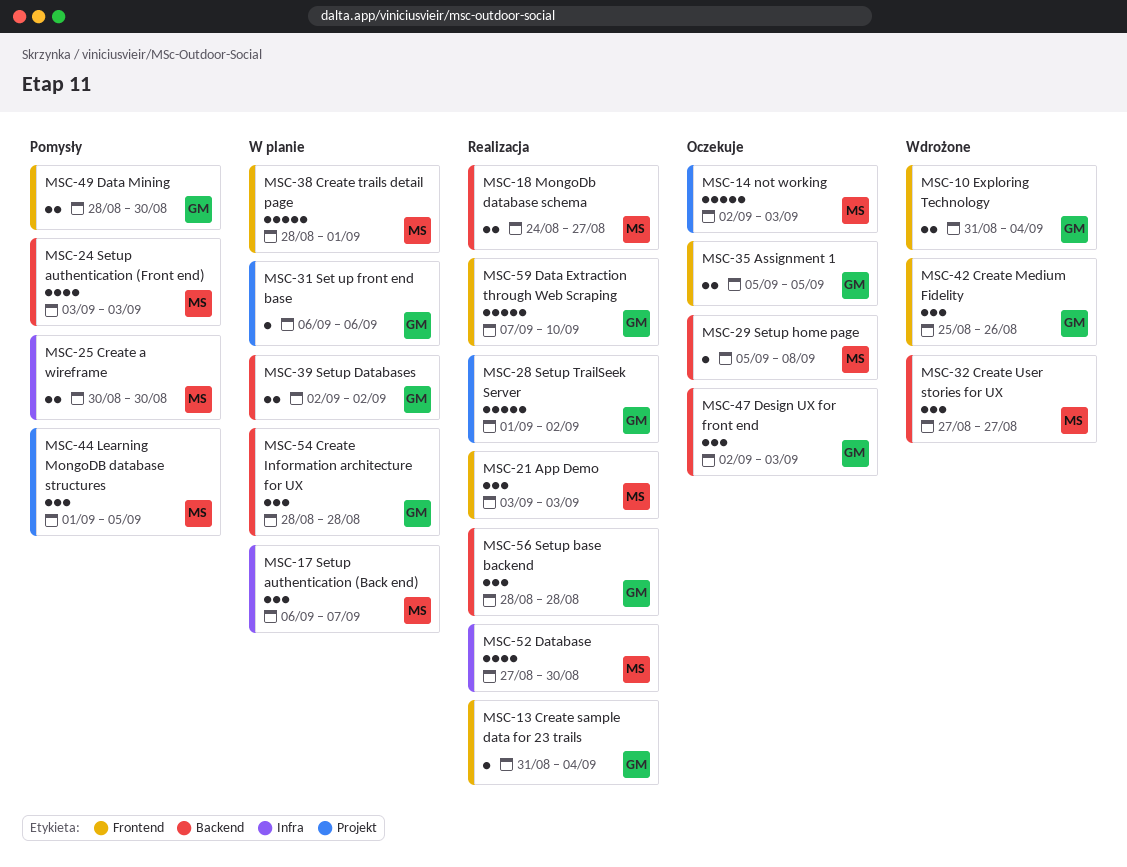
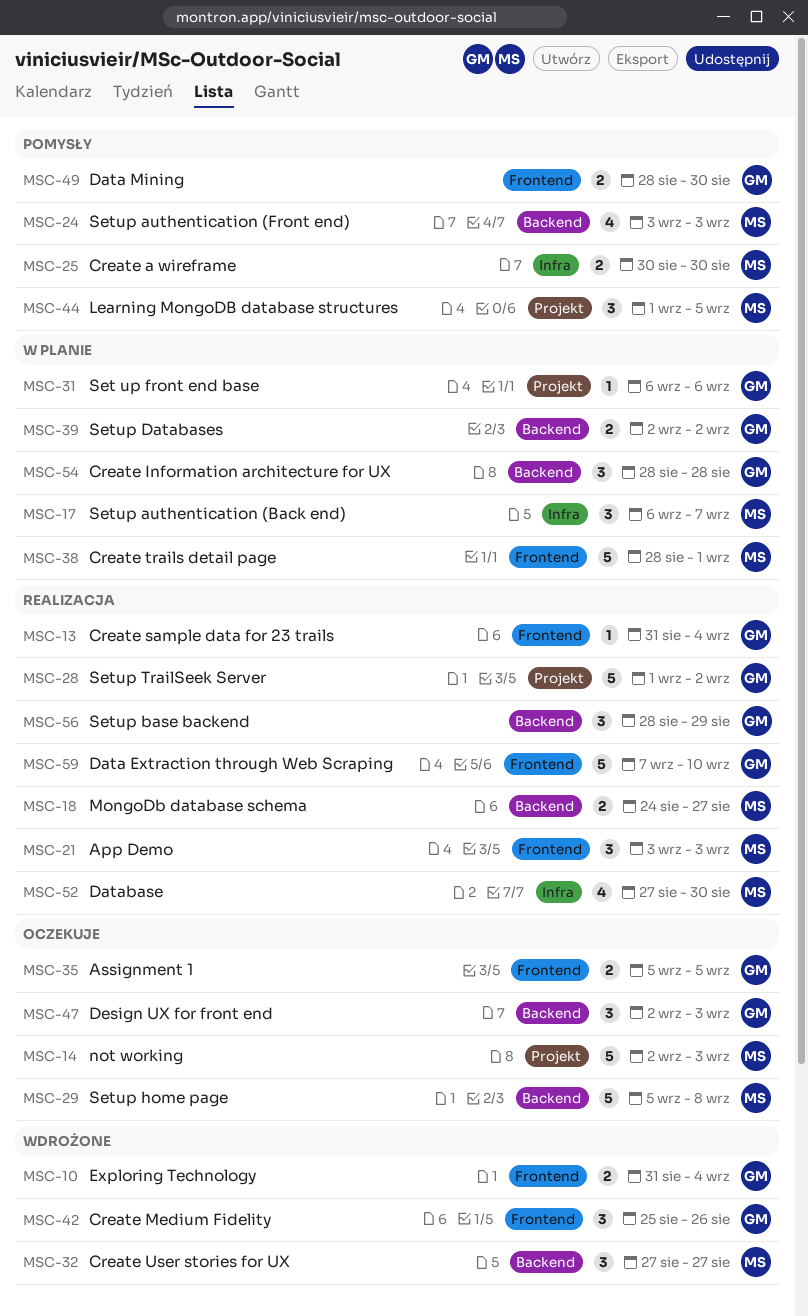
MSC-29, estimate: 1 -> 5
MSC-56, due: Aug 28 -> Aug 29

